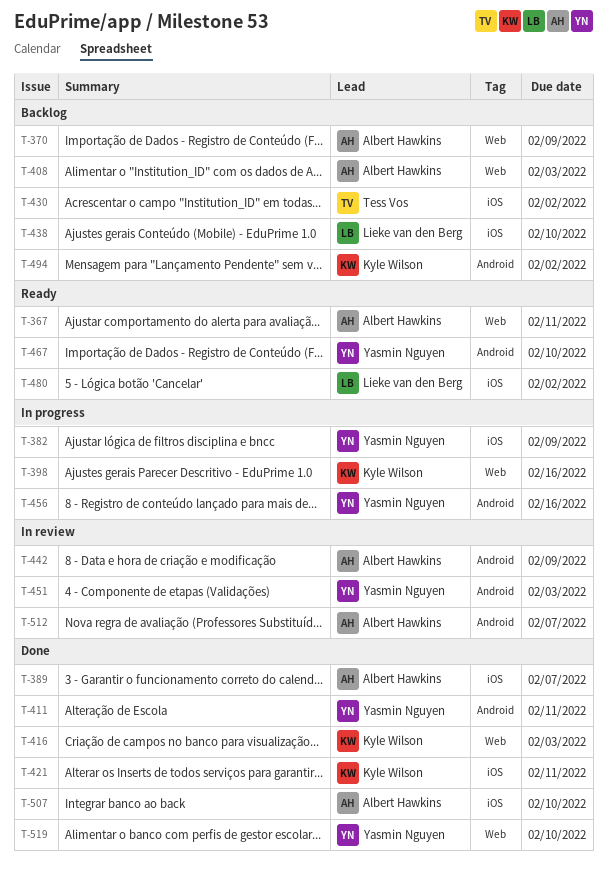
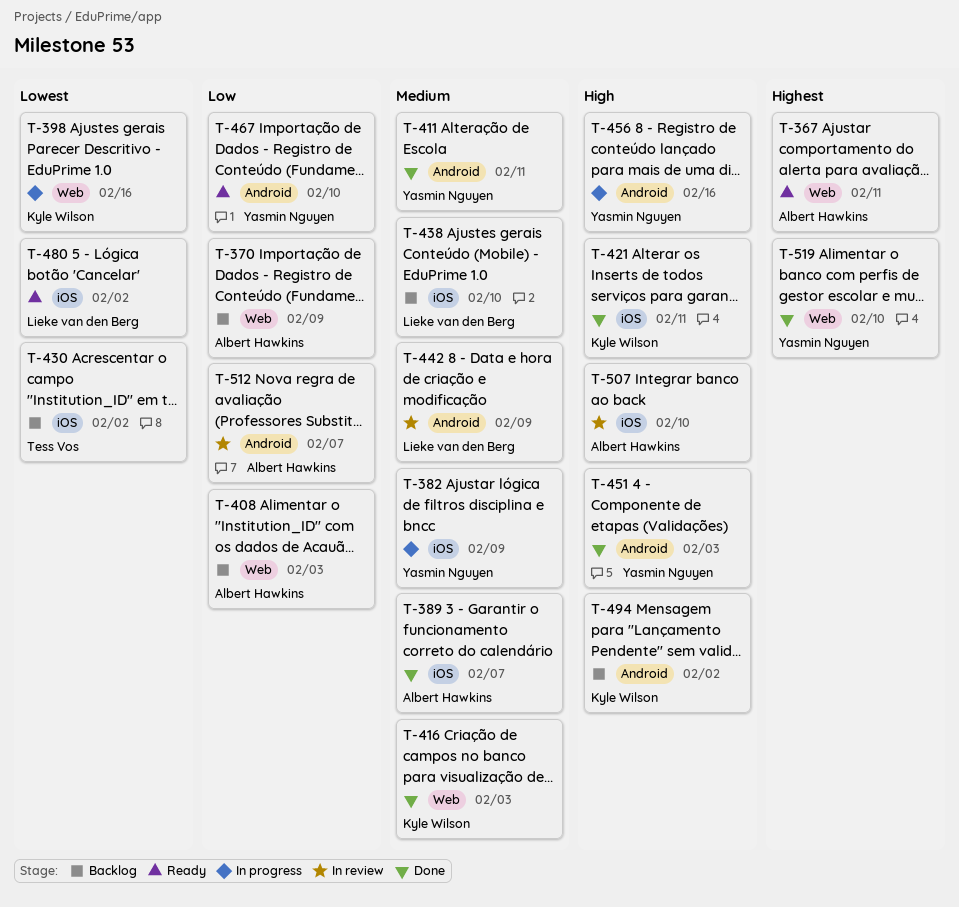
T-442, owner: Albert Hawkins -> Lieke van den Berg
T-451, status: In review -> Done
T-507, status: Done -> In review

